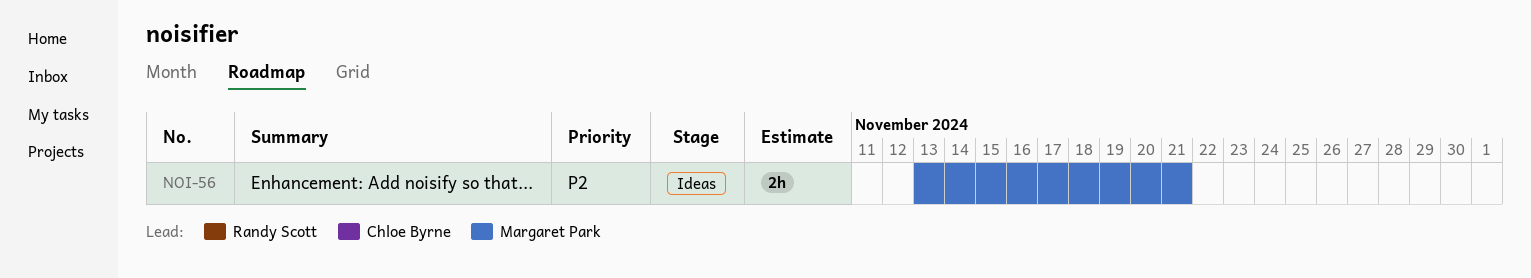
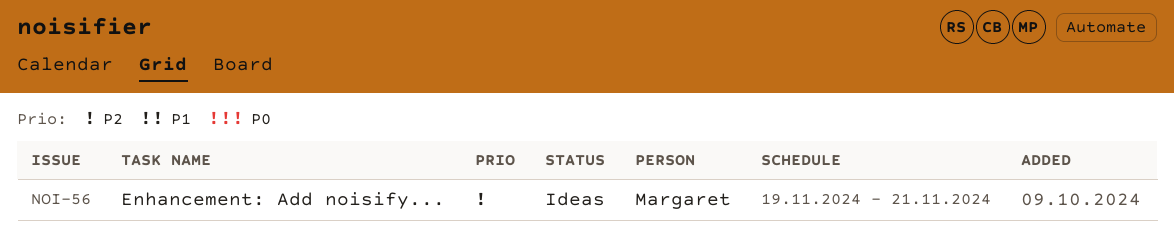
NOI-56, start: Nov 13 -> Nov 19

